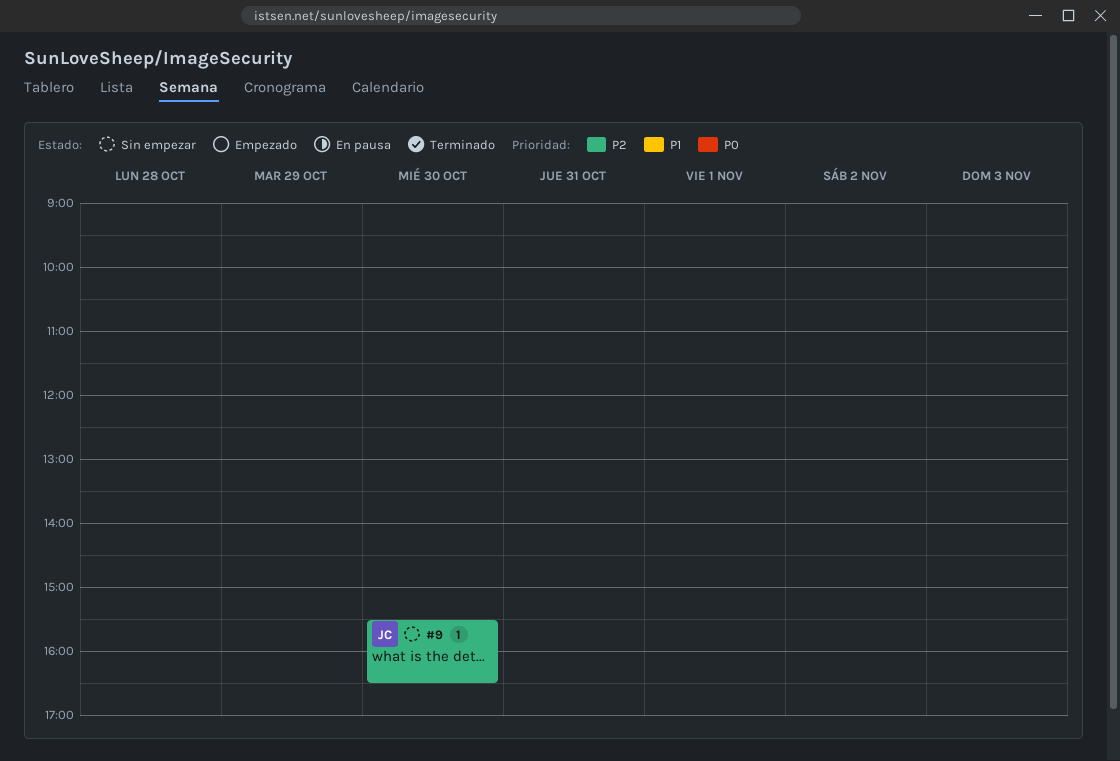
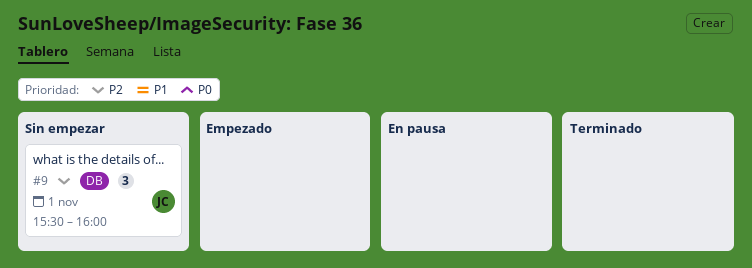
#9, estimate: 1 -> 3
#9, day: Oct 30 -> Nov 1
#9, ends: 16:30 -> 16:00

